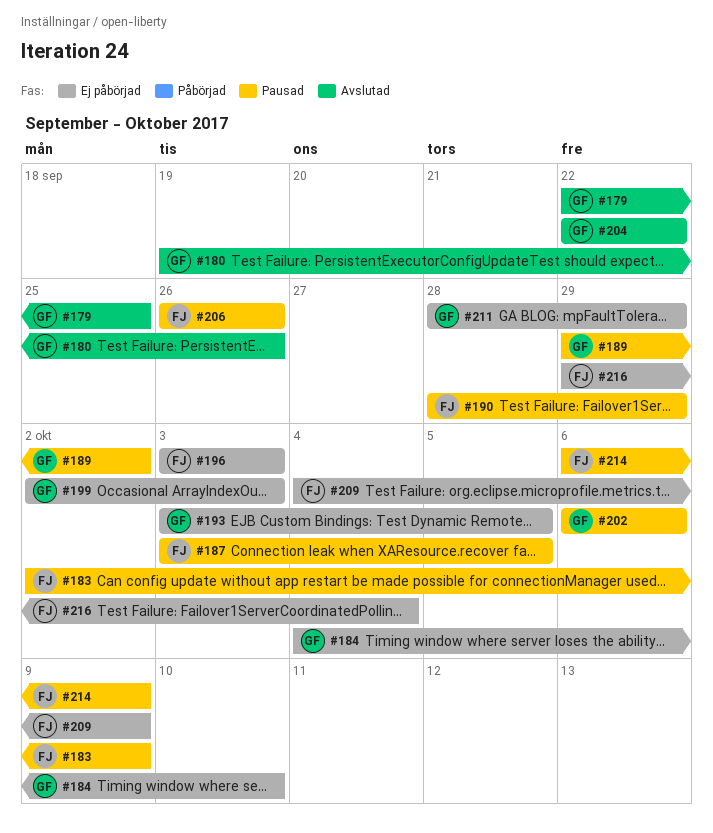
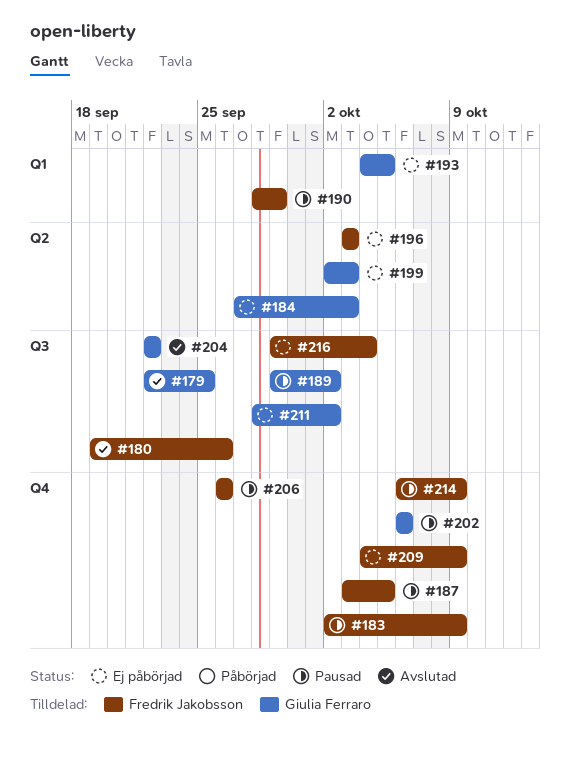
#180, owner: Giulia Ferraro -> Fredrik Jakobsson
#184, start: Oct 4 -> Sep 27
#184, due: Oct 10 -> Oct 3
#193, start: Oct 3 -> Oct 4
#211, due: Sep 29 -> Oct 2

